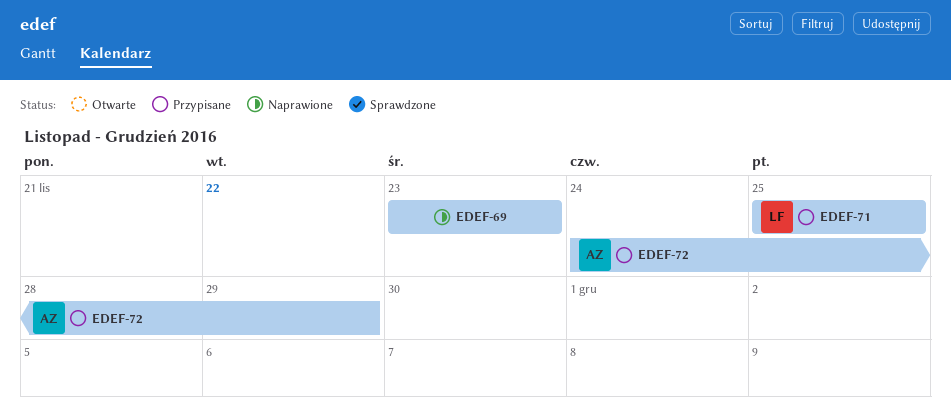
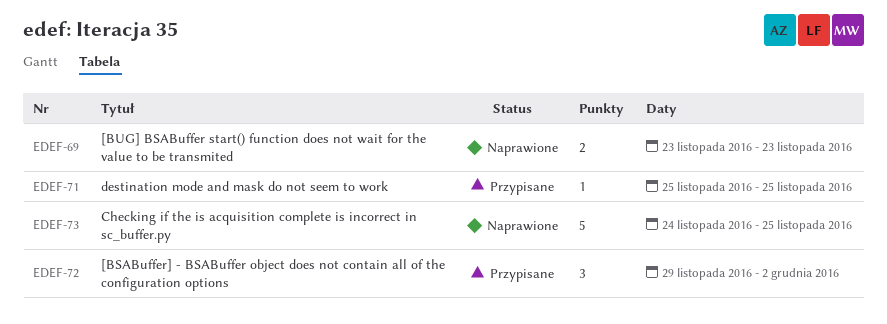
EDEF-72, start: Nov 24 -> Nov 29
EDEF-72, due: Nov 29 -> Dec 2
EDEF-73: none -> present

